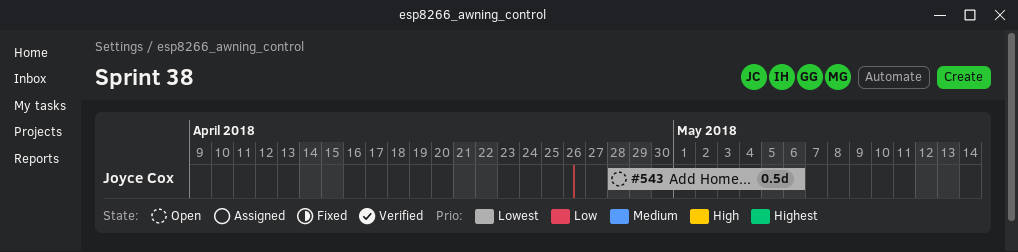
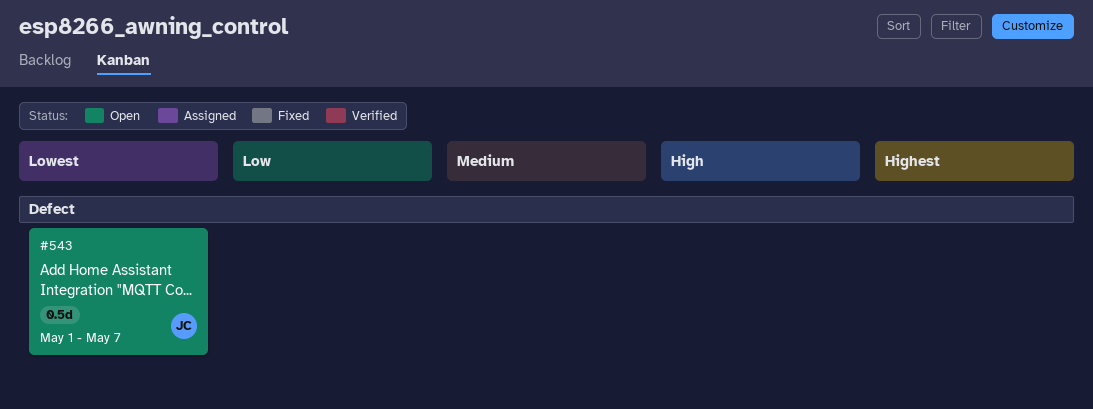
#543, start: Apr 28 -> May 1
#543, due: May 6 -> May 7

